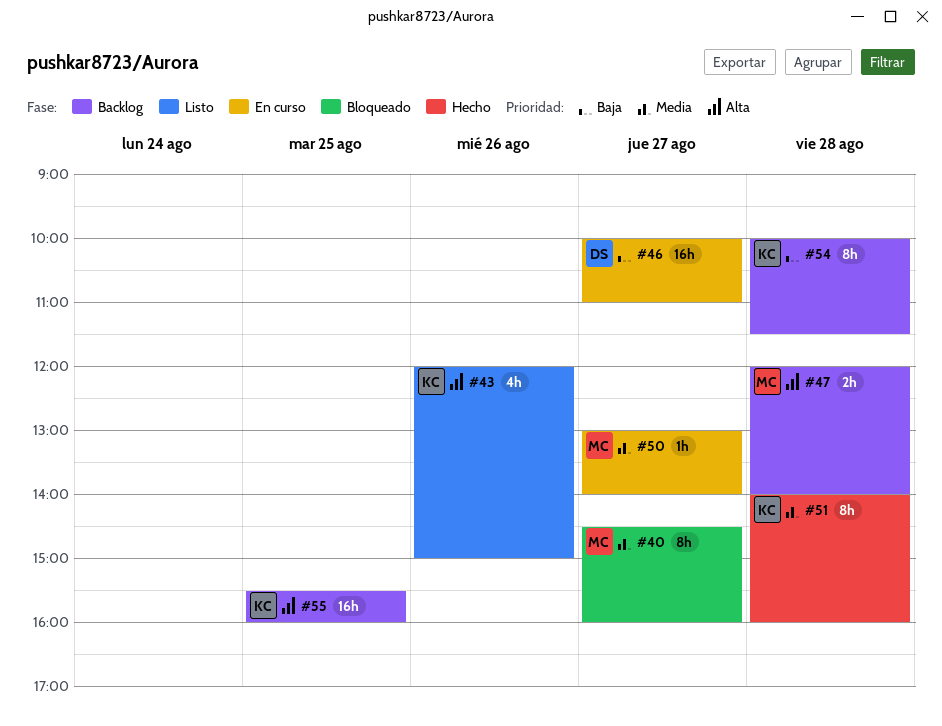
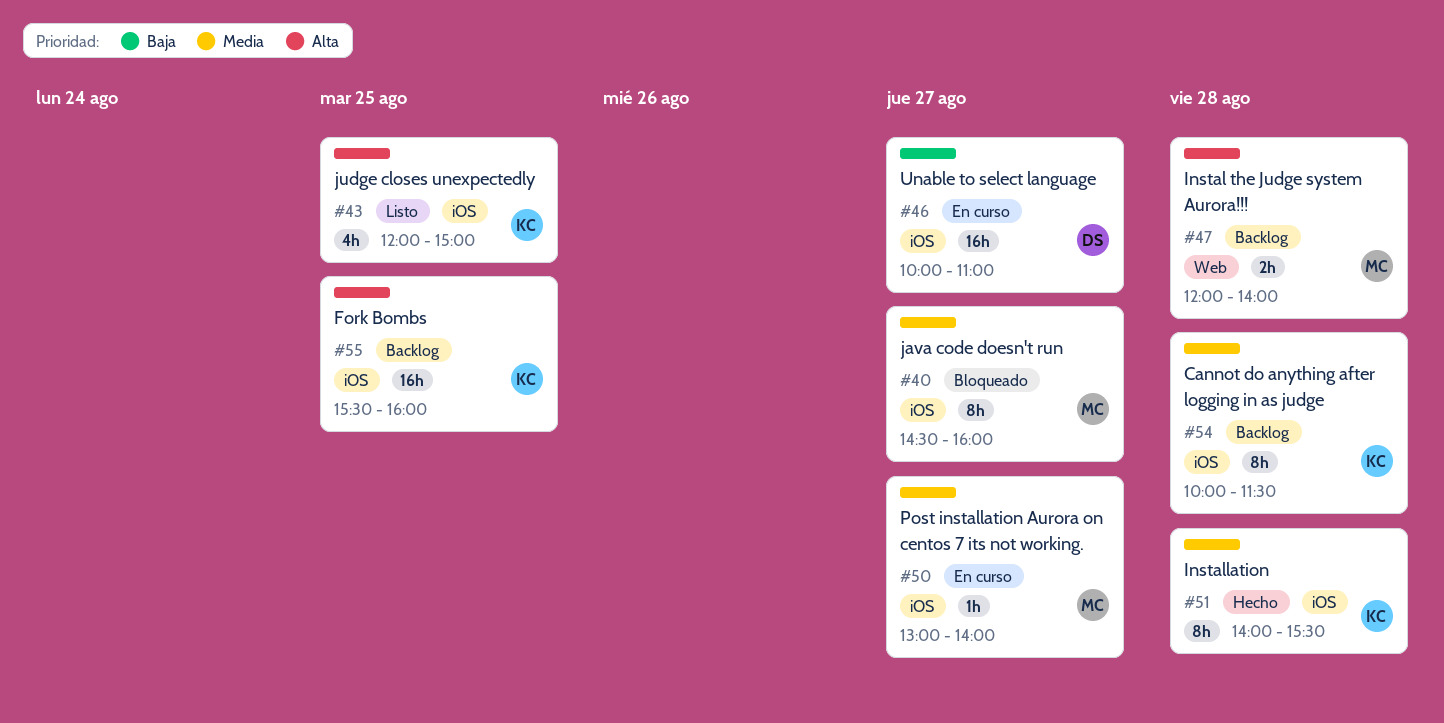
#43, day: Aug 26 -> Aug 25
#51, ends: 16:00 -> 15:30
#54, priority: Baja -> Media

